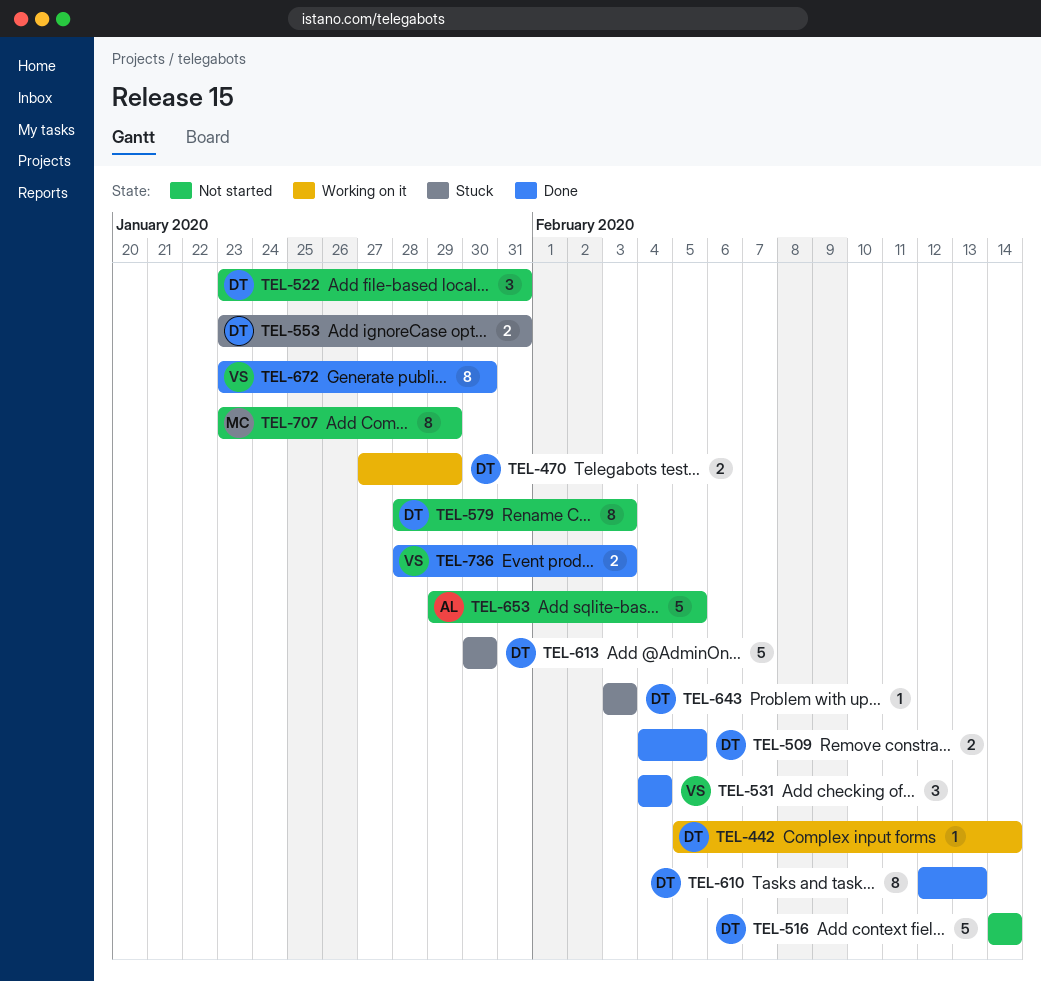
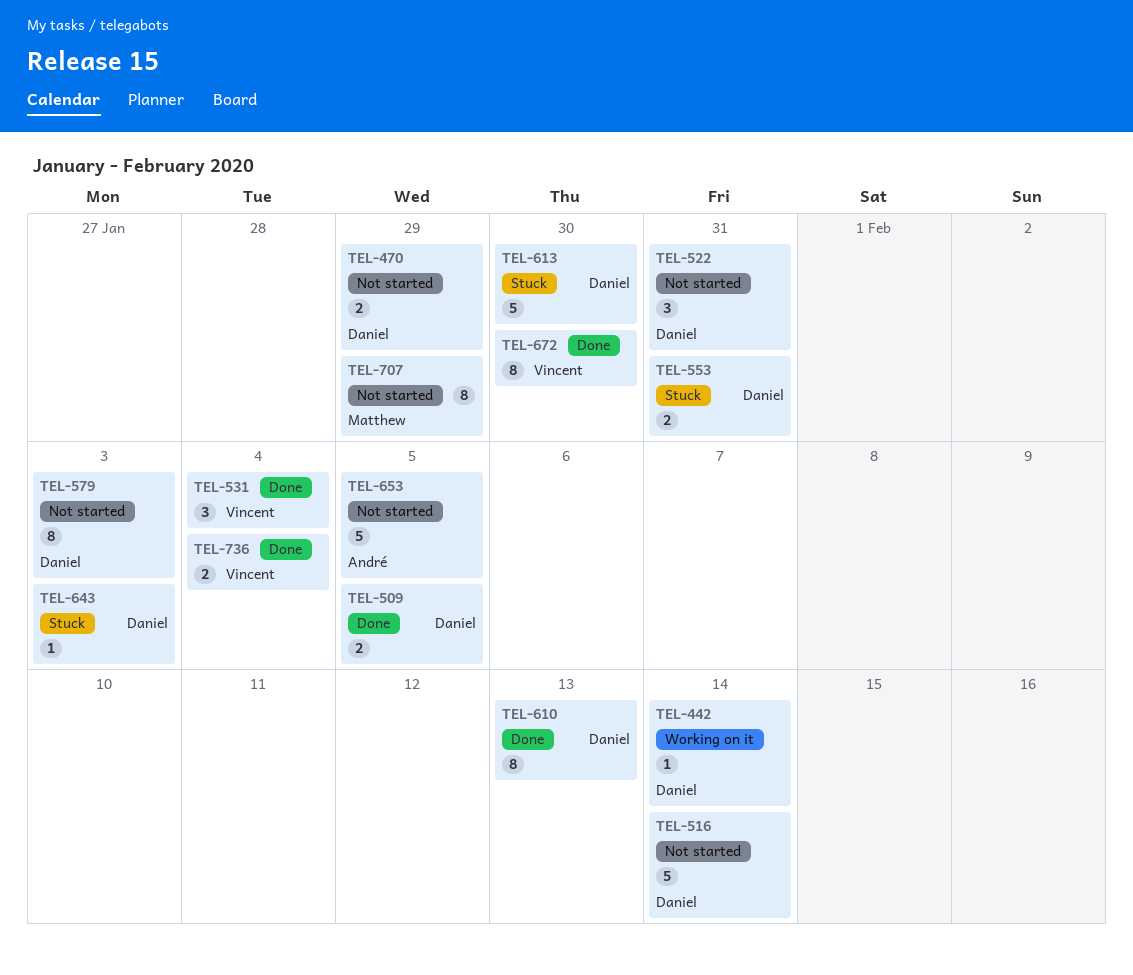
TEL-470, status: Working on it -> Not started
TEL-736, due: Feb 3 -> Feb 4

